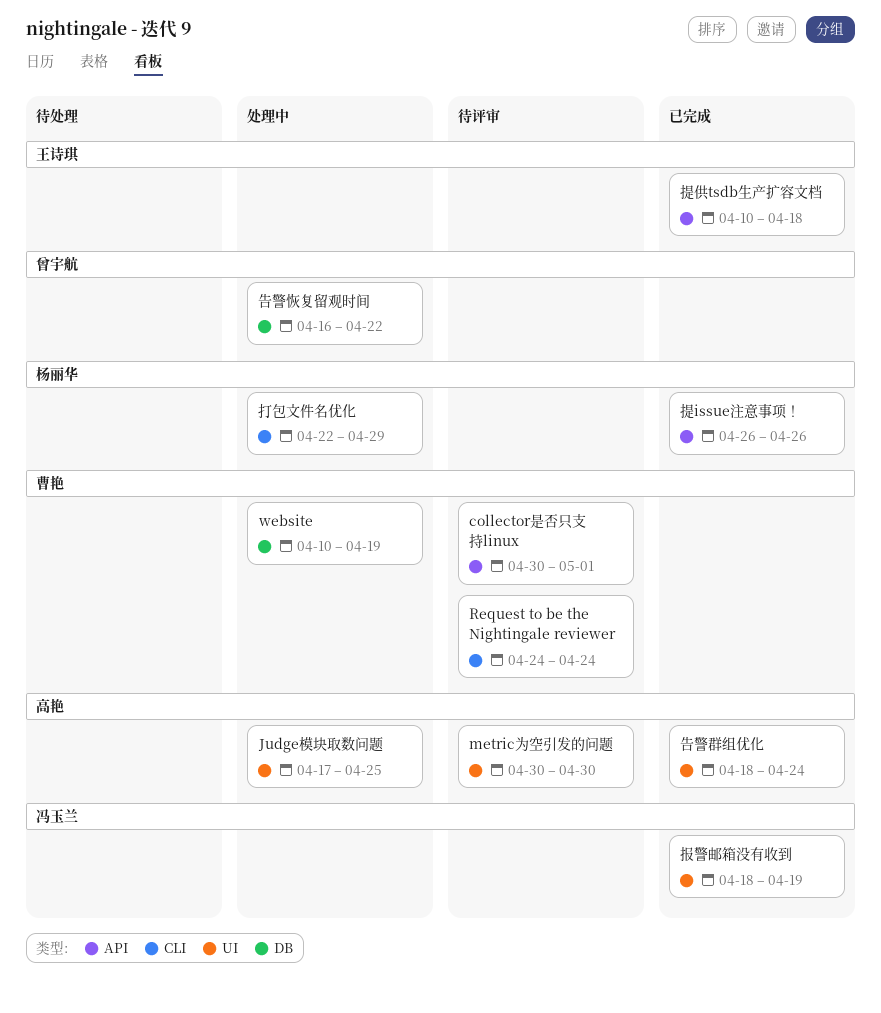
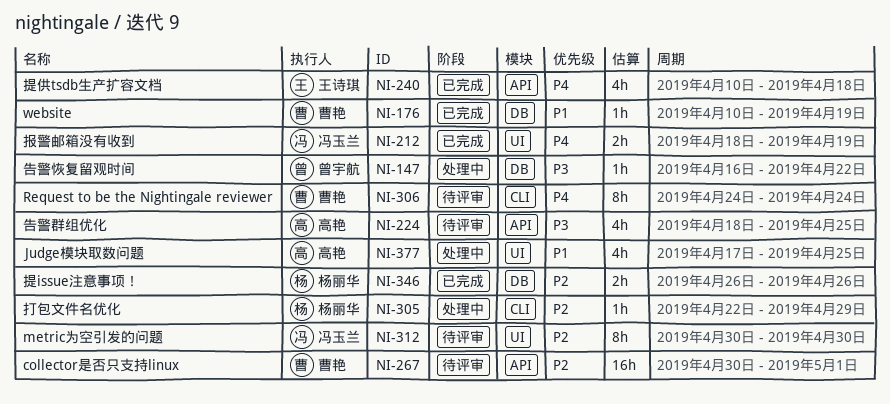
metric为空引发的问题, owner: 高艳 -> 冯玉兰
website, status: 处理中 -> 已完成
告警群组优化, status: 已完成 -> 待评审
告警群组优化, label: UI -> API
告警群组优化, due: Apr 24 -> Apr 25
提issue注意事项！, label: API -> DB

